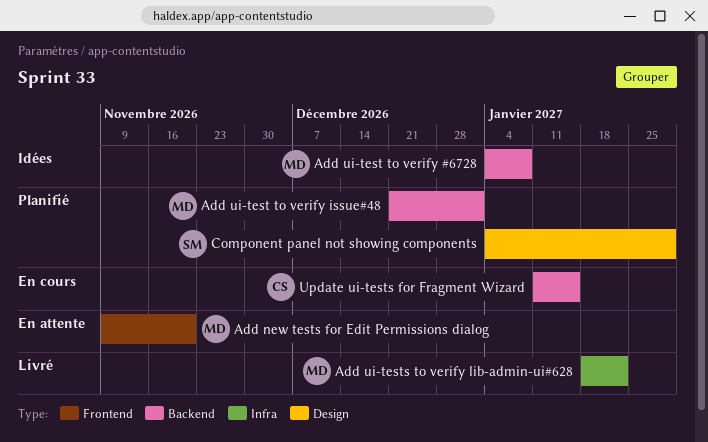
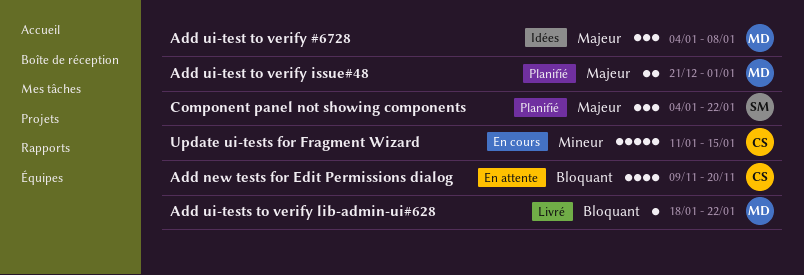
Add new tests for Edit Permissions dialog, owner: MD -> CS
Component panel not showing components, due: Jan 29 -> Jan 22

